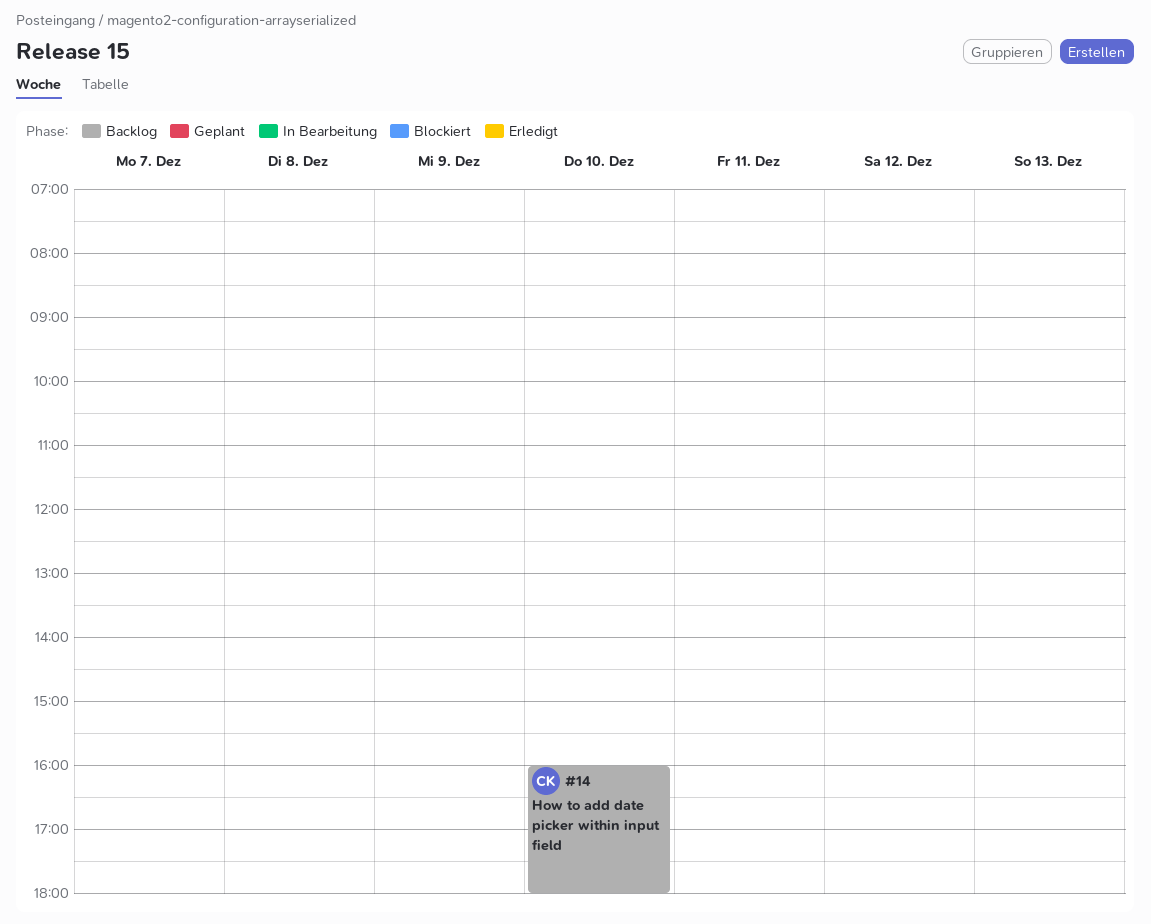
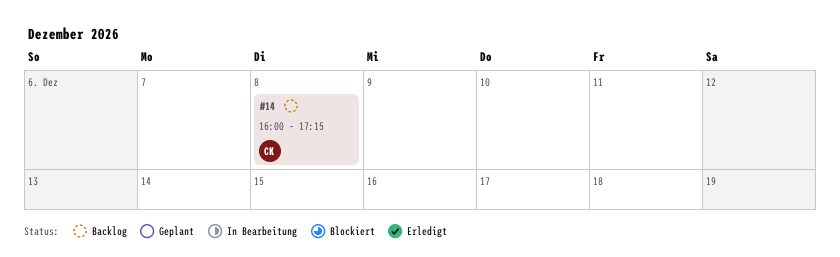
#14, day: Dec 10 -> Dec 8
#14, ends: 18:00 -> 17:15

